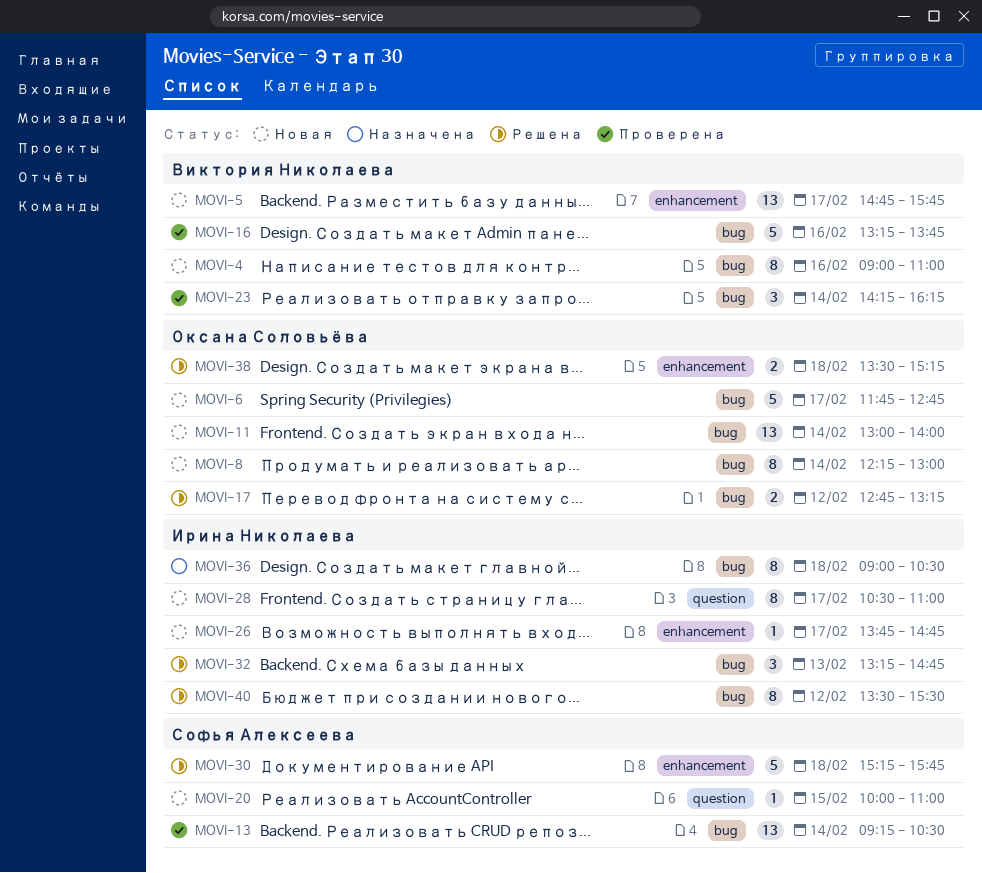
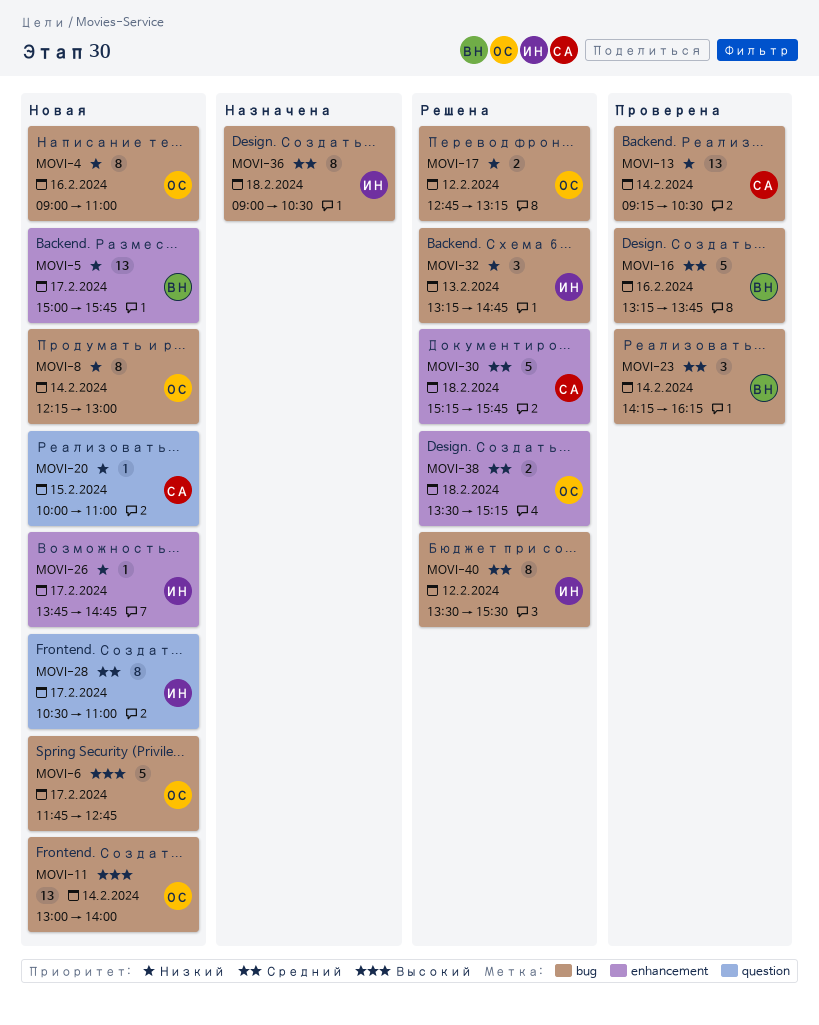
MOVI-4, owner: Виктория Николаева -> Оксана Соловьёва
MOVI-5, begins: 14:45 -> 15:00

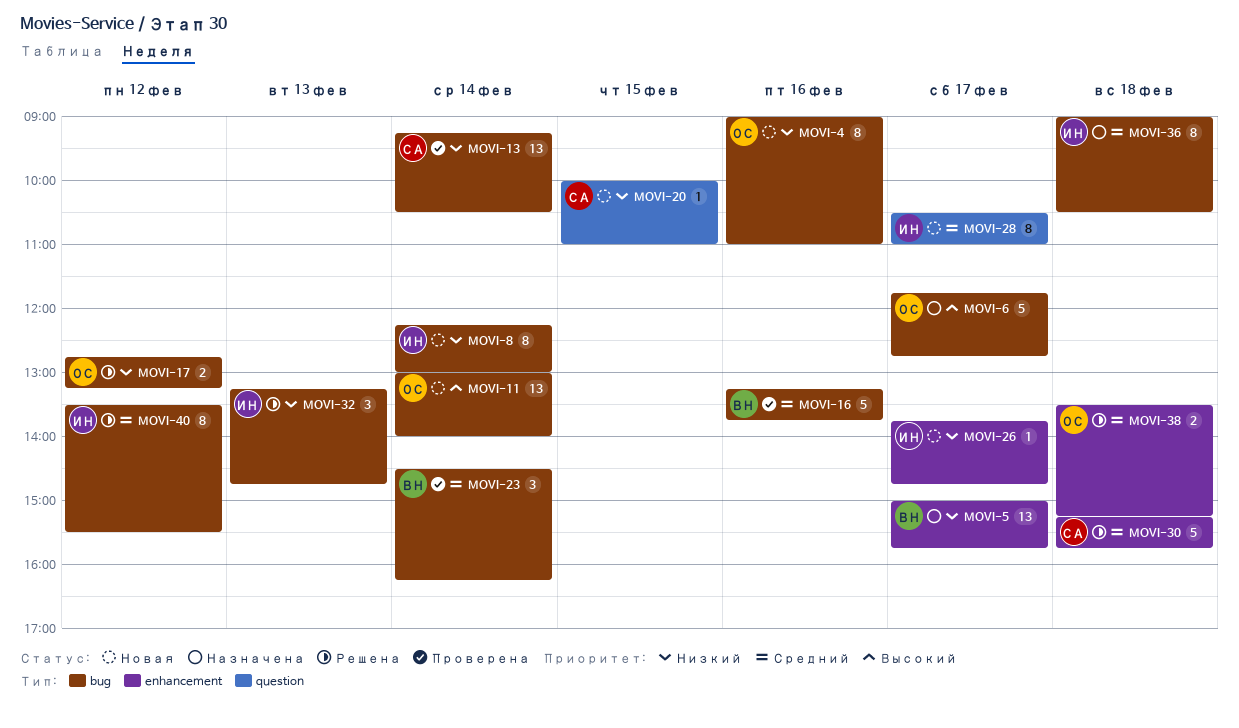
MOVI-5, status: Новая -> Назначена
MOVI-6, status: Новая -> Назначена
MOVI-8, owner: ОС -> ИН
MOVI-23, begins: 14:15 -> 14:30

